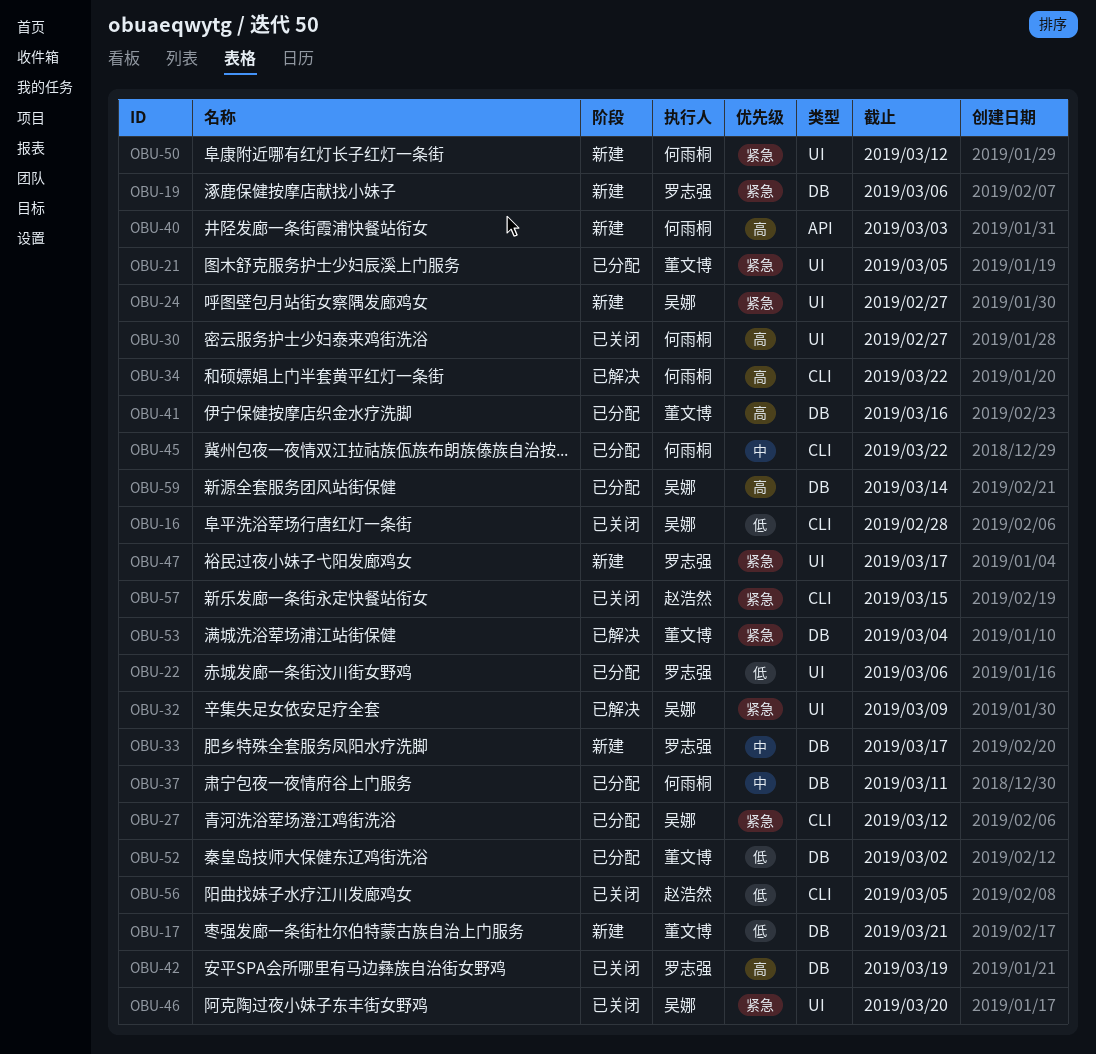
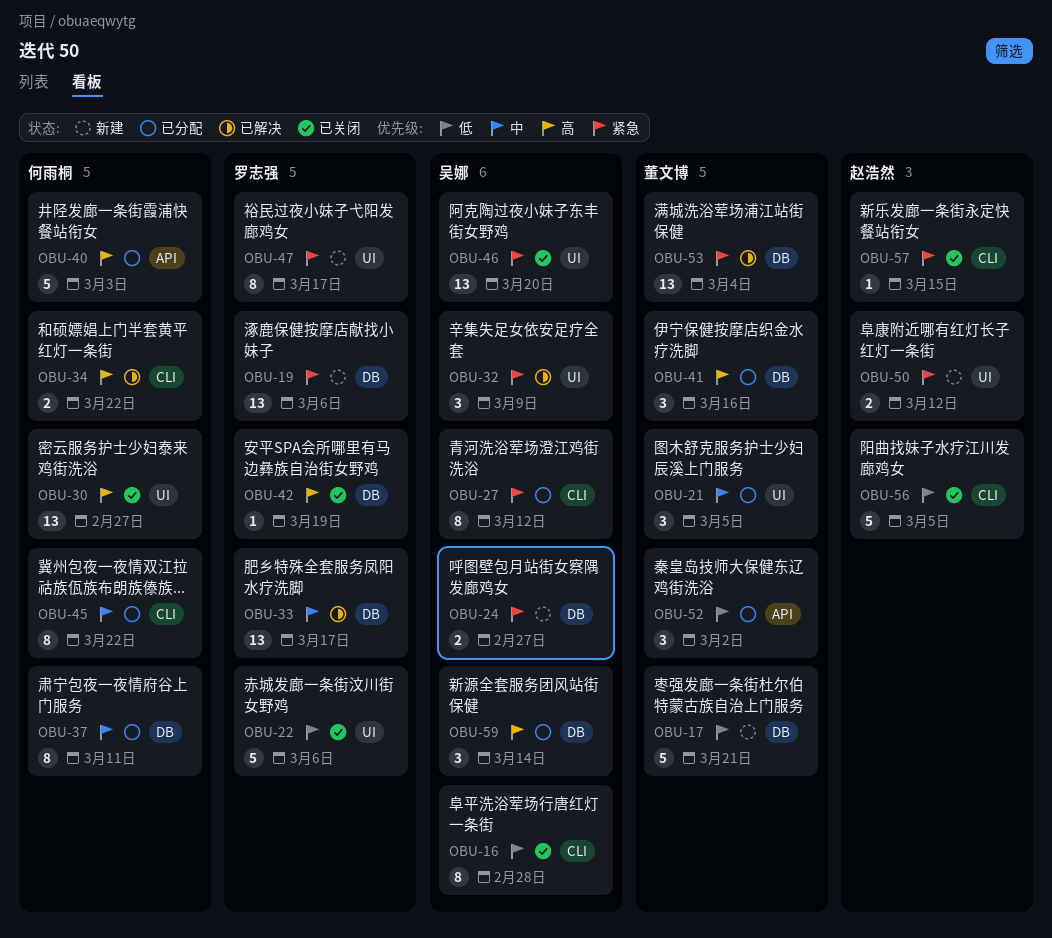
OBU-21, priority: 紧急 -> 中
OBU-22, status: 已分配 -> 已关闭
OBU-24, label: UI -> DB
OBU-33, status: 新建 -> 已解决
OBU-40, status: 新建 -> 已分配
OBU-50, owner: 何雨桐 -> 赵浩然
OBU-52, label: DB -> API

